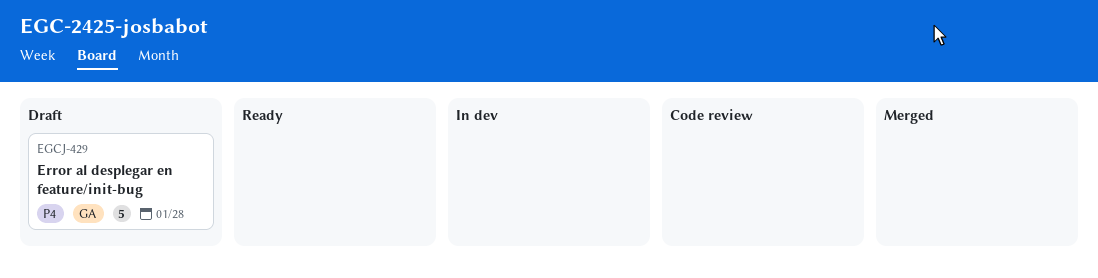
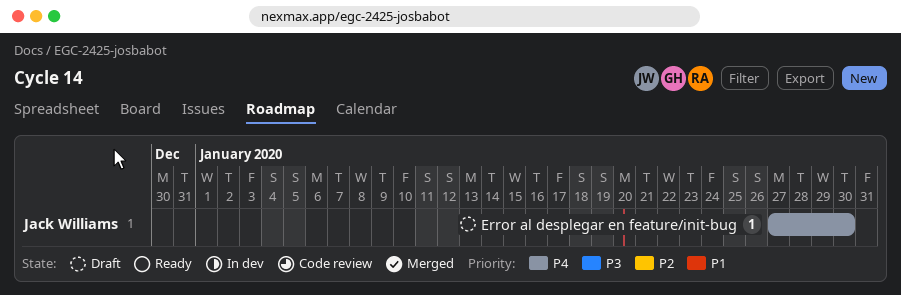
Error al desplegar en feature/init-bug, estimate: 5 -> 1
Error al desplegar en feature/init-bug, due: Jan 28 -> Jan 30

